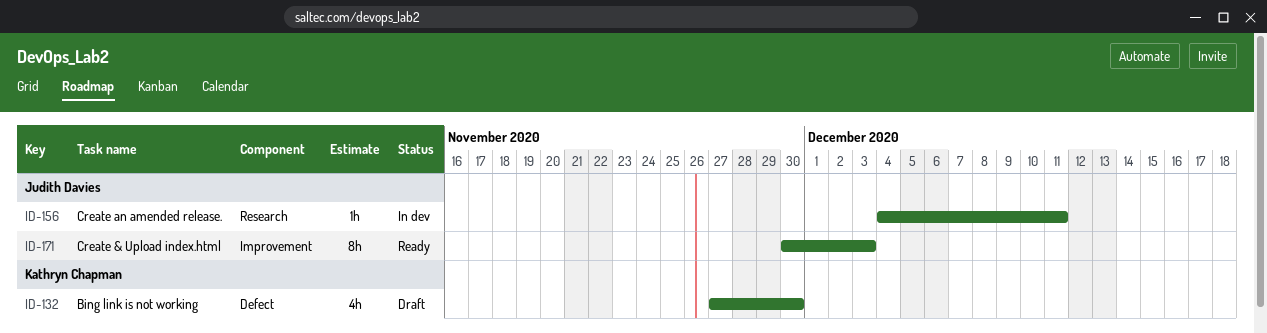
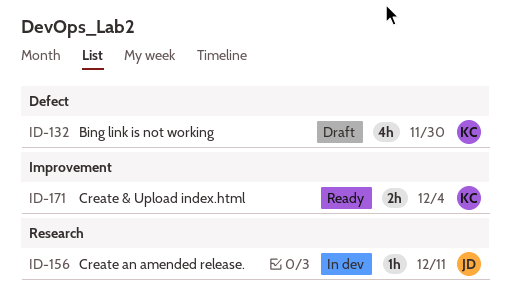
ID-171, owner: Judith Davies -> Kathryn Chapman
ID-171, estimate: 8h -> 2h
ID-171, due: Dec 3 -> Dec 4

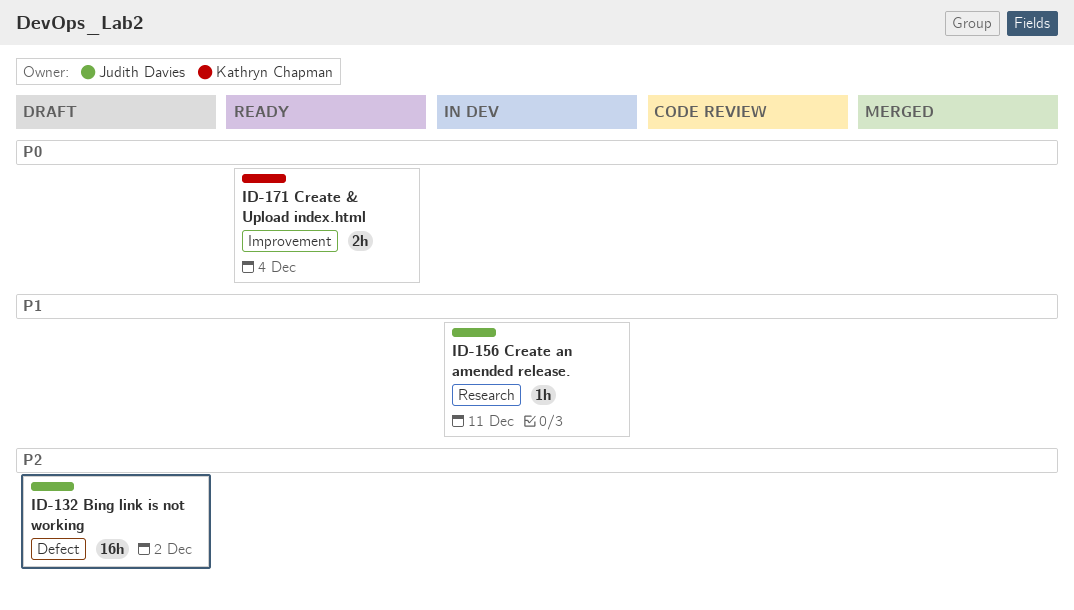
ID-132, owner: Kathryn Chapman -> Judith Davies
ID-132, estimate: 4h -> 16h
ID-132, due: Nov 30 -> Dec 2

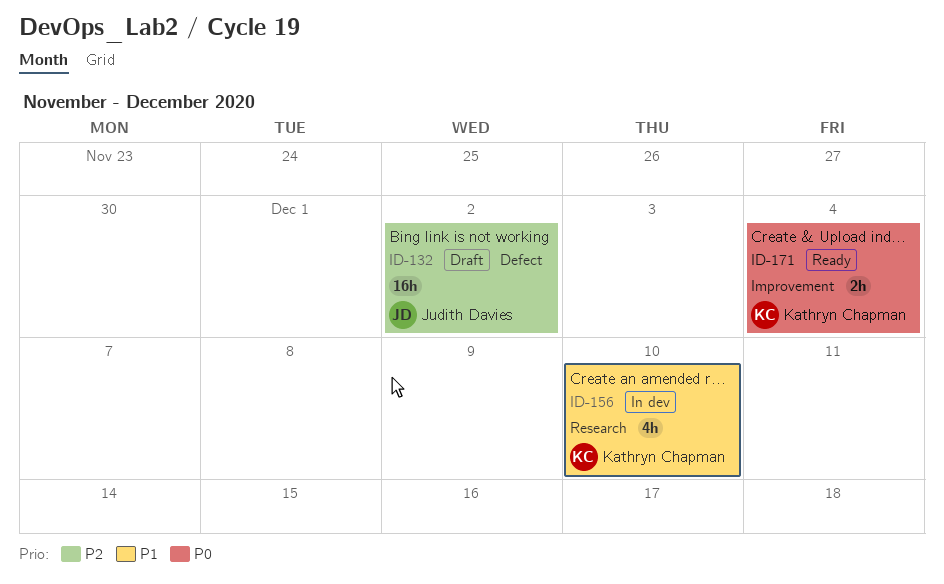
ID-156, owner: Judith Davies -> Kathryn Chapman
ID-156, estimate: 1h -> 4h
ID-156, due: Dec 11 -> Dec 10

